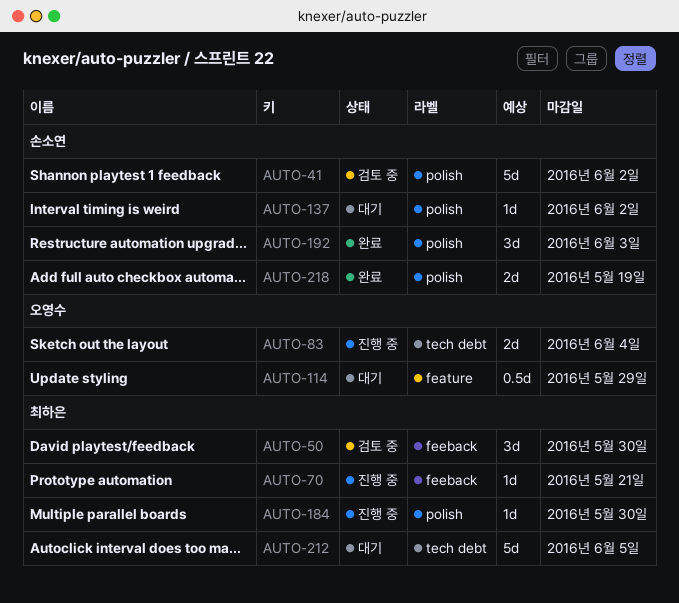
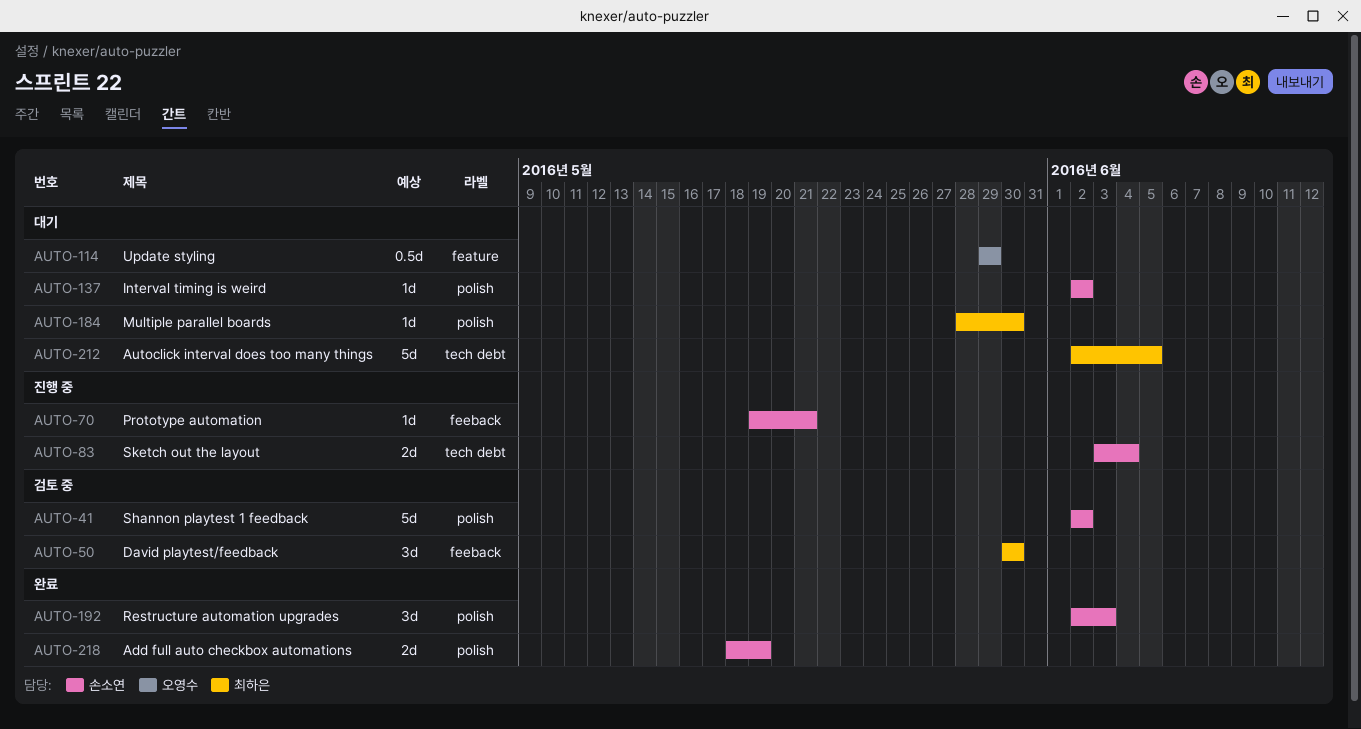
AUTO-70, owner: 최하은 -> 손소연
AUTO-83, owner: 오영수 -> 손소연
AUTO-184, status: 진행 중 -> 대기

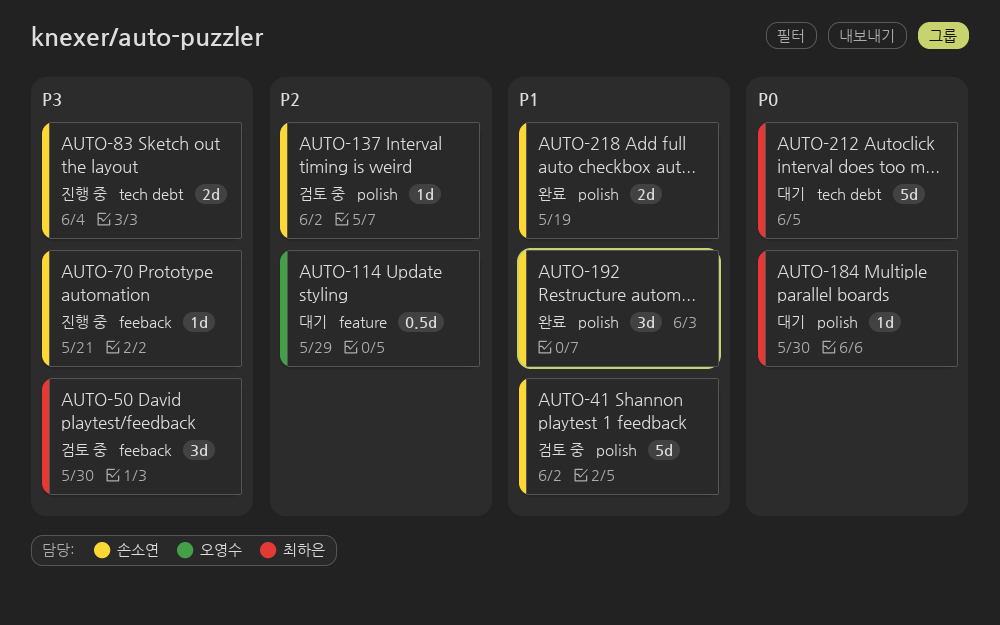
AUTO-137, status: 대기 -> 검토 중

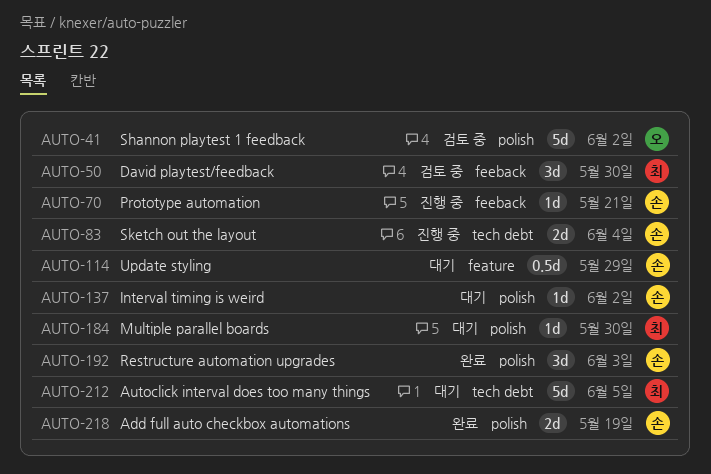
AUTO-41, owner: 손소연 -> 오영수
AUTO-114, owner: 오영수 -> 손소연
AUTO-137, status: 검토 중 -> 대기

